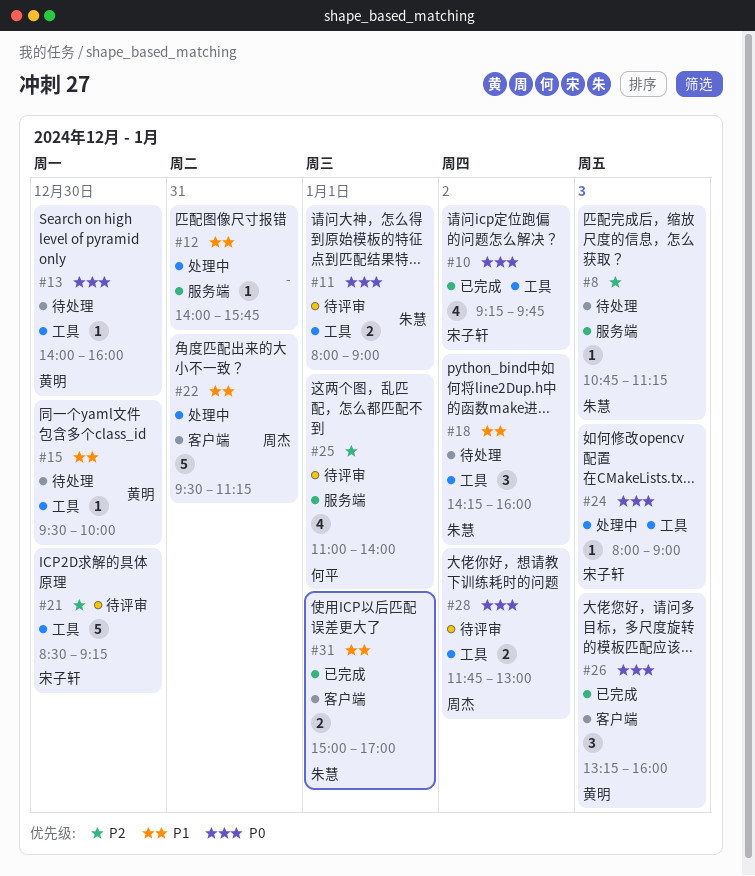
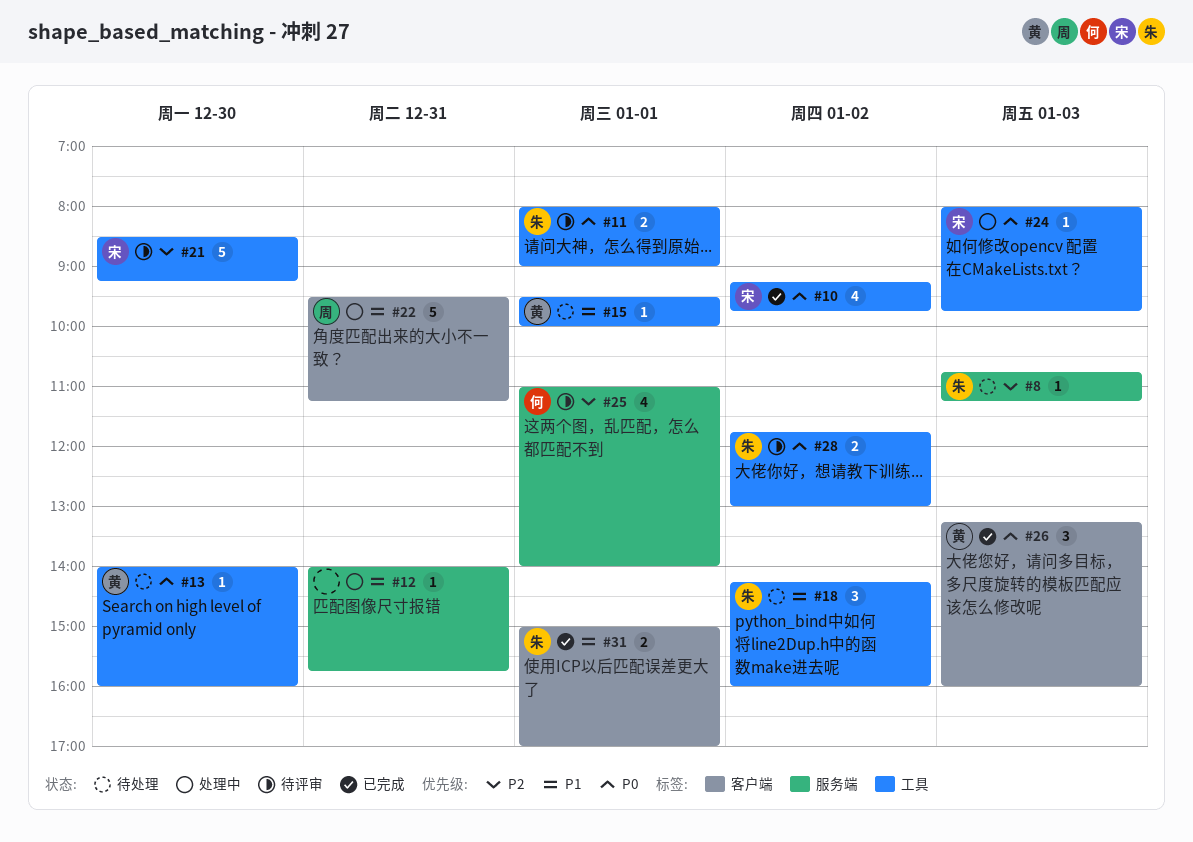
#15, day: Dec 30 -> Jan 1
#24, ends: 09:00 -> 09:45
#28, owner: 周杰 -> 朱慧

